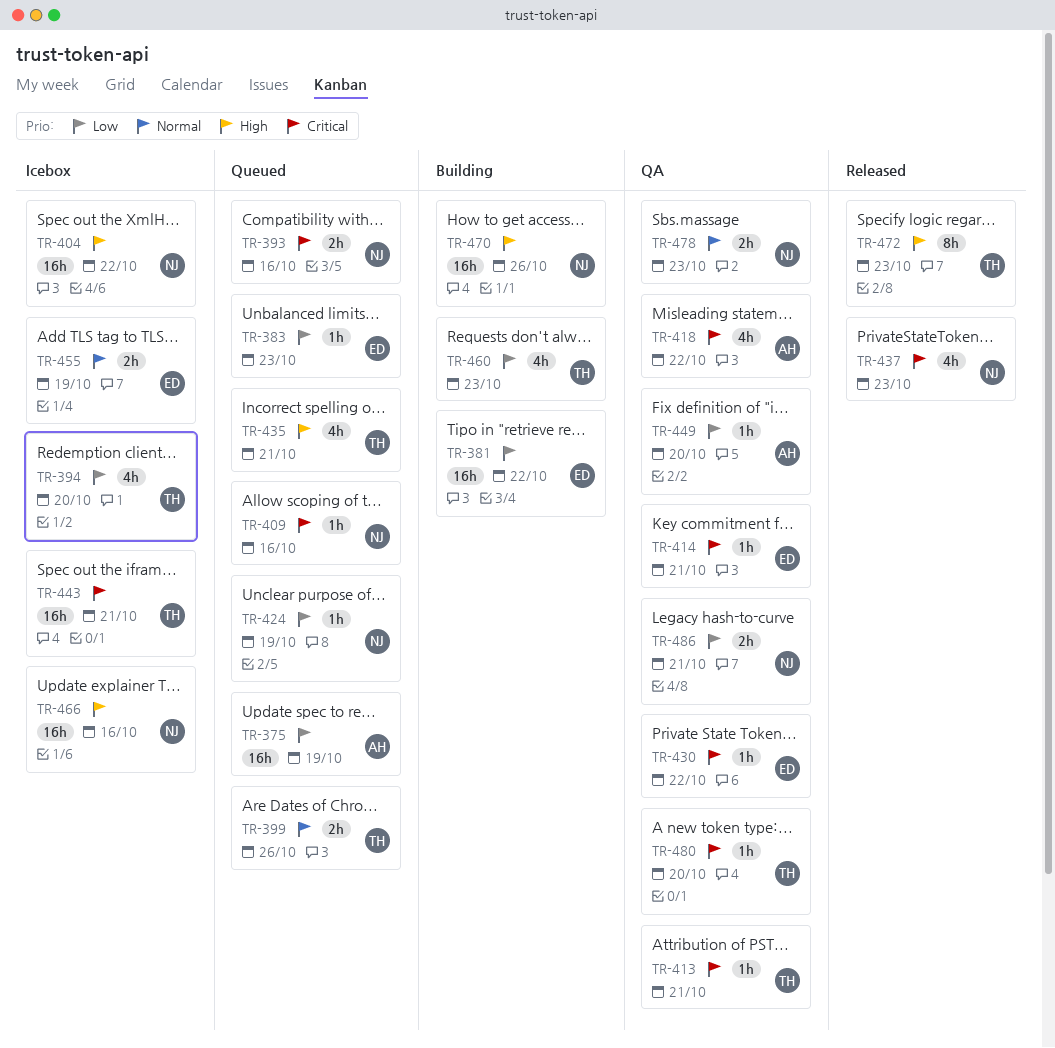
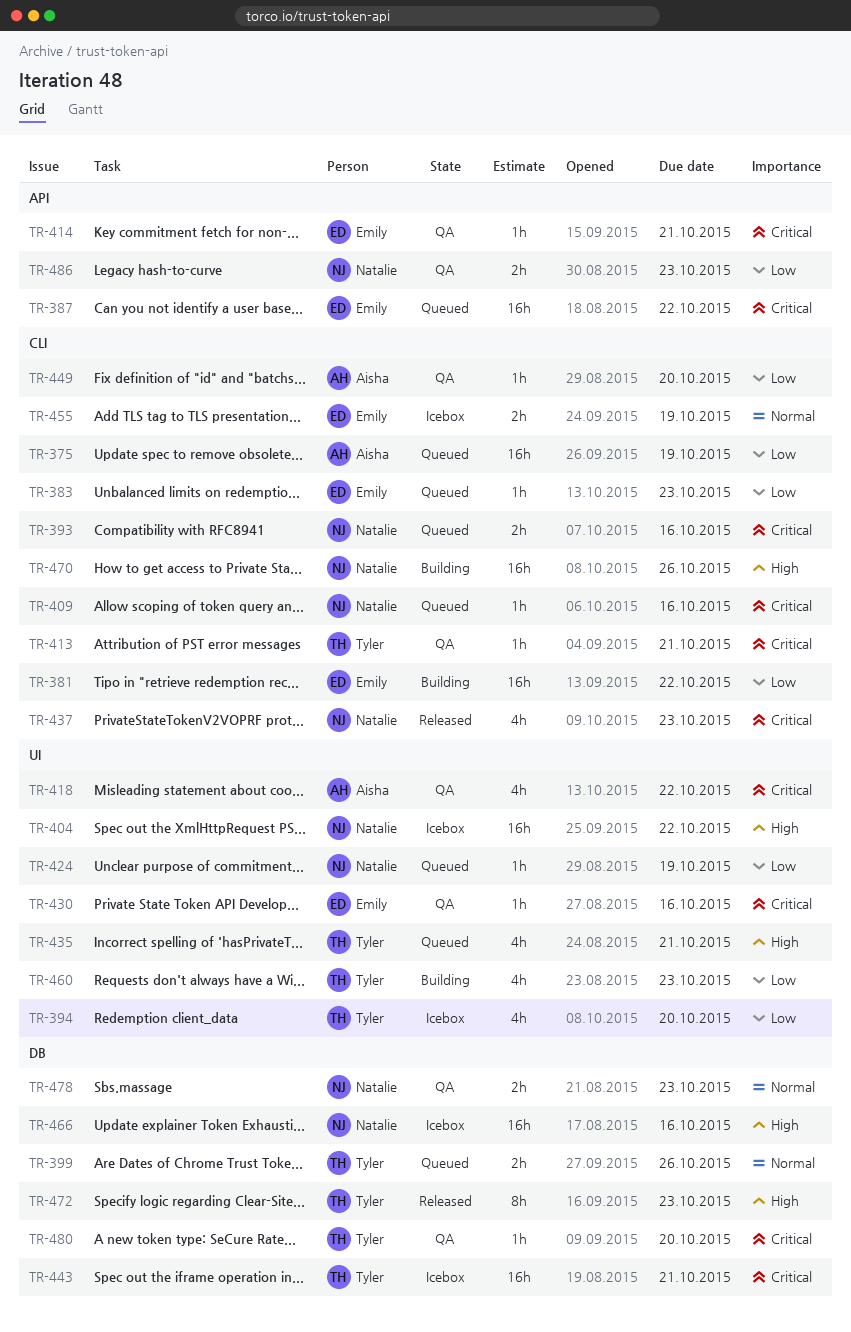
TR-387: none -> present
TR-430, due: Oct 22 -> Oct 16
TR-486, due: Oct 21 -> Oct 23

